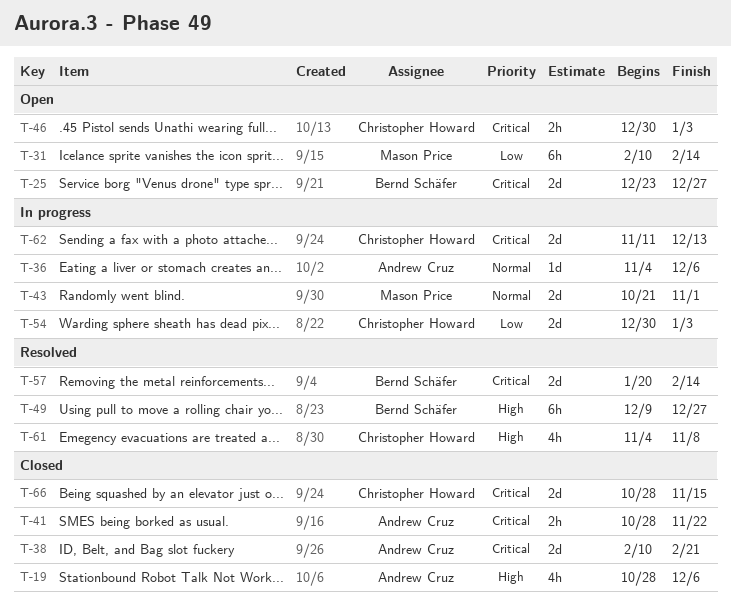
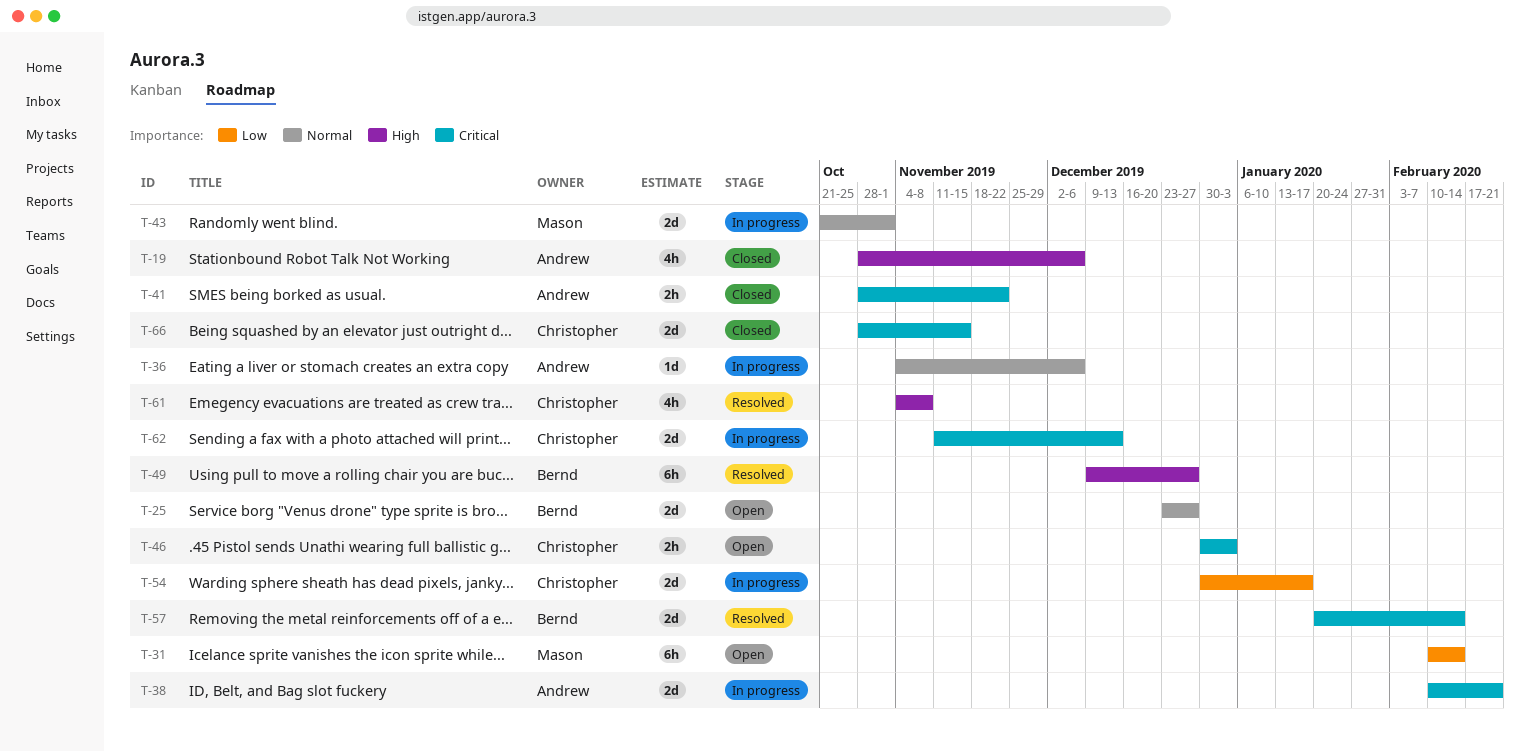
T-25, priority: Critical -> Normal
T-38, status: Closed -> In progress
T-54, due: Jan 3 -> Jan 17

